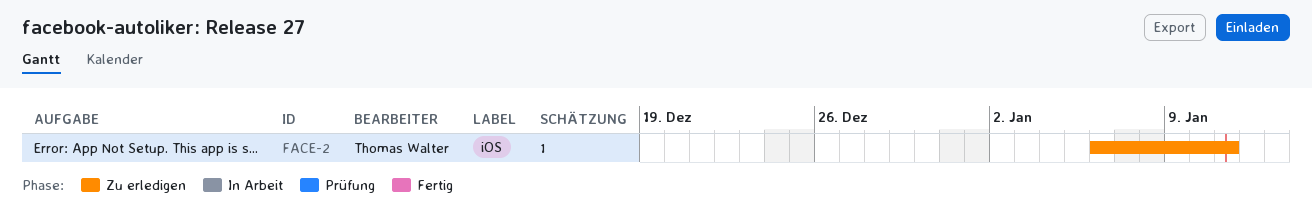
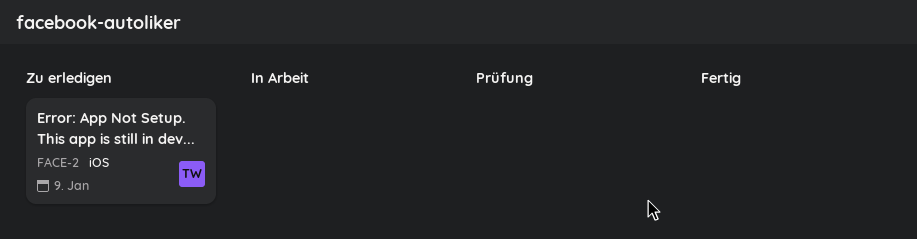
FACE-2, due: Jan 11 -> Jan 9

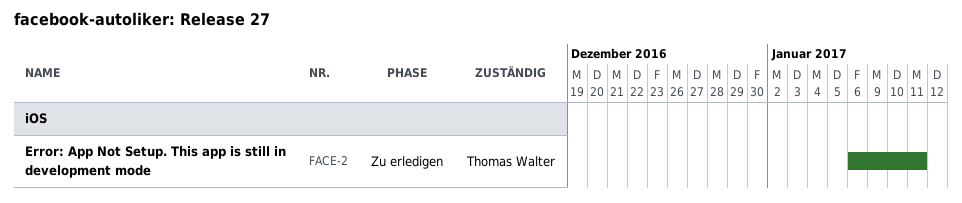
FACE-2, due: Jan 9 -> Jan 11

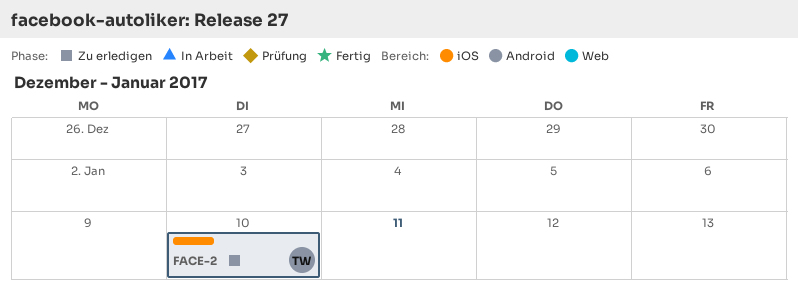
FACE-2, due: Jan 11 -> Jan 10

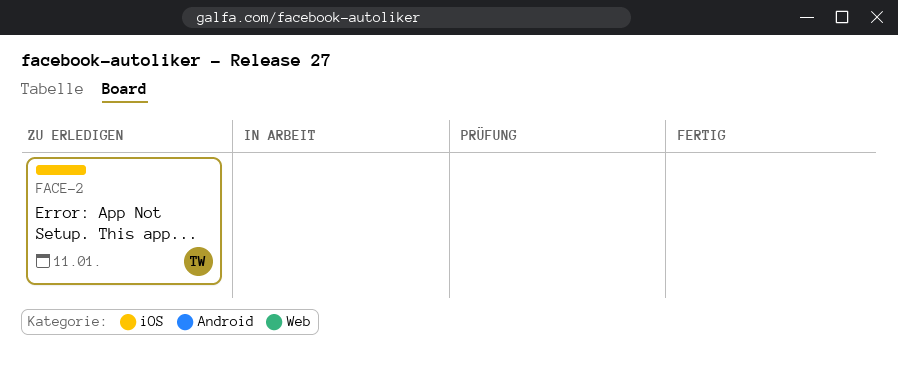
FACE-2, due: Jan 10 -> Jan 11

